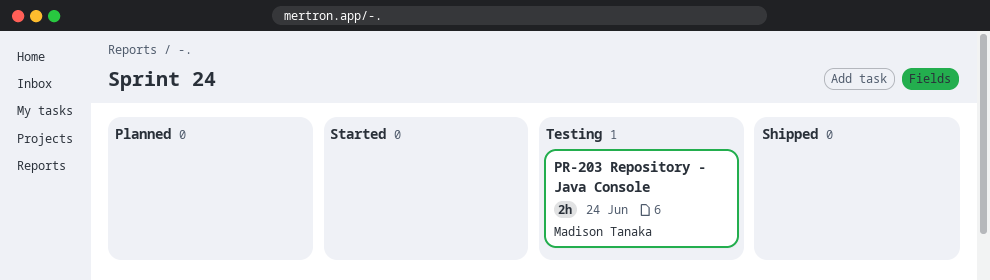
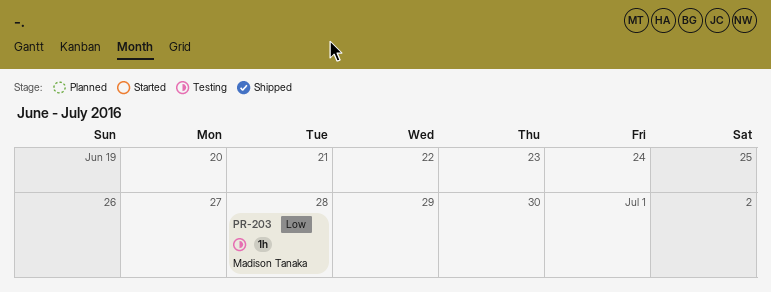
PR-203, estimate: 2h -> 1h
PR-203, due: Jun 24 -> Jun 28

